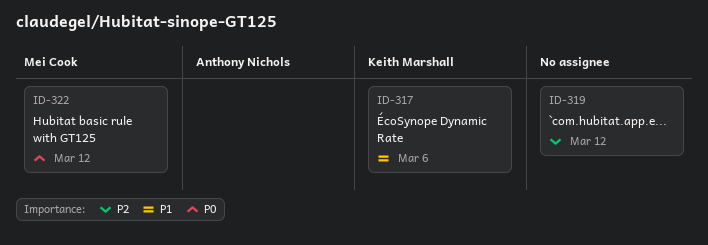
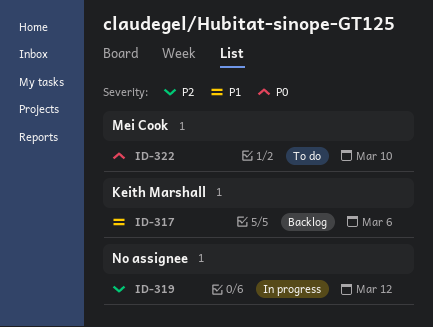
ID-322, due: Mar 12 -> Mar 10

